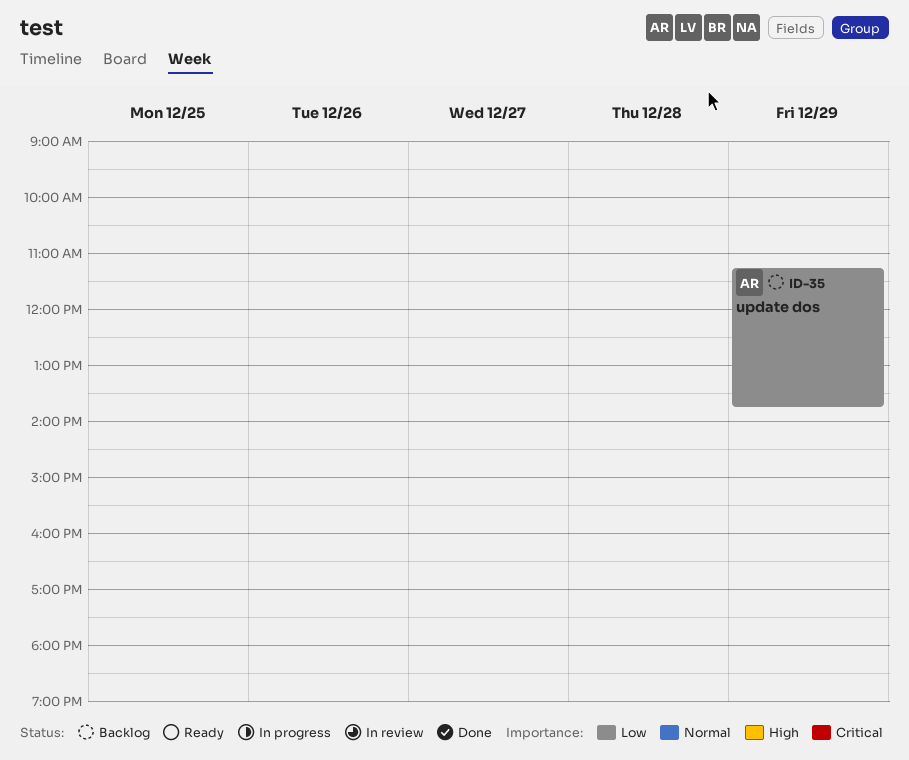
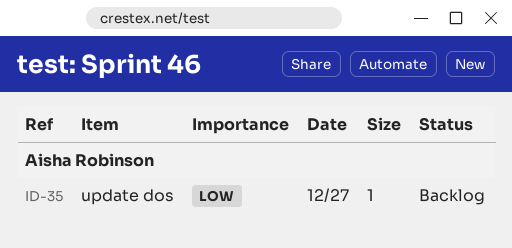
ID-35, day: Dec 29 -> Dec 27

